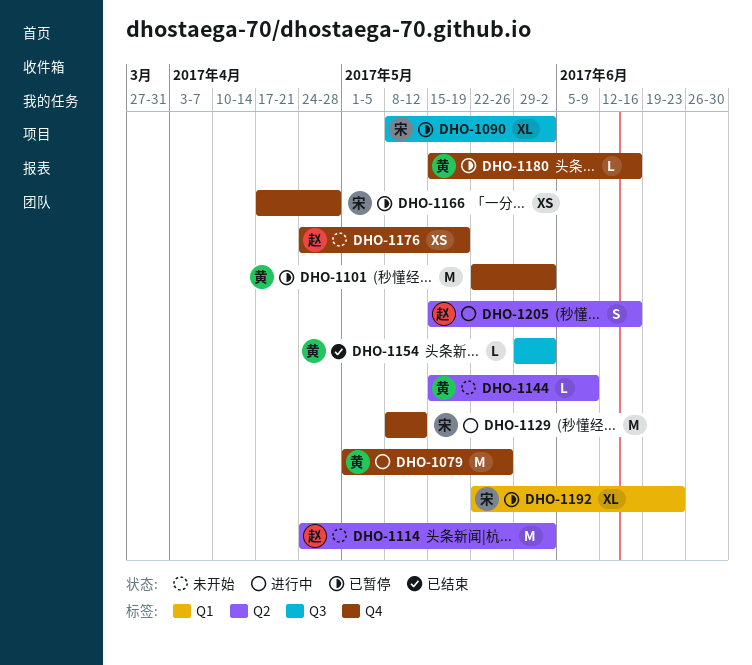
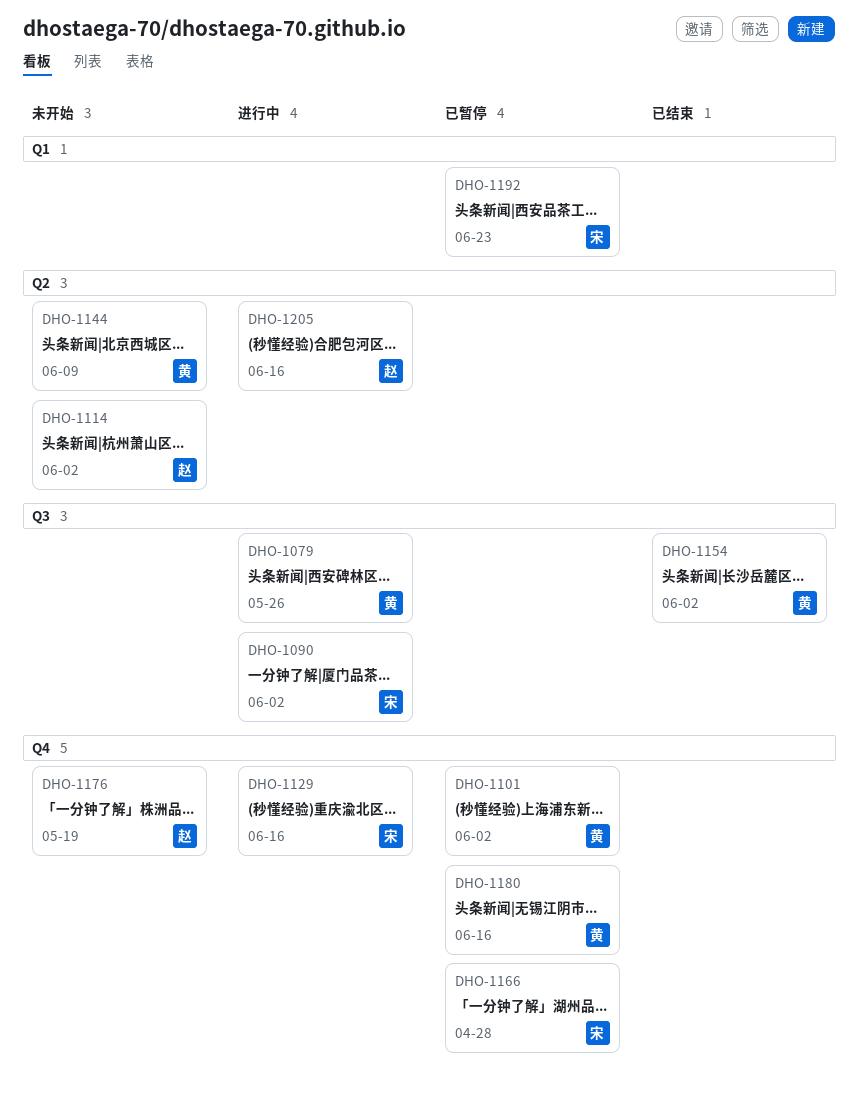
DHO-1079, label: Q4 -> Q3
DHO-1090, status: 已暂停 -> 进行中
DHO-1129, due: May 12 -> Jun 16

